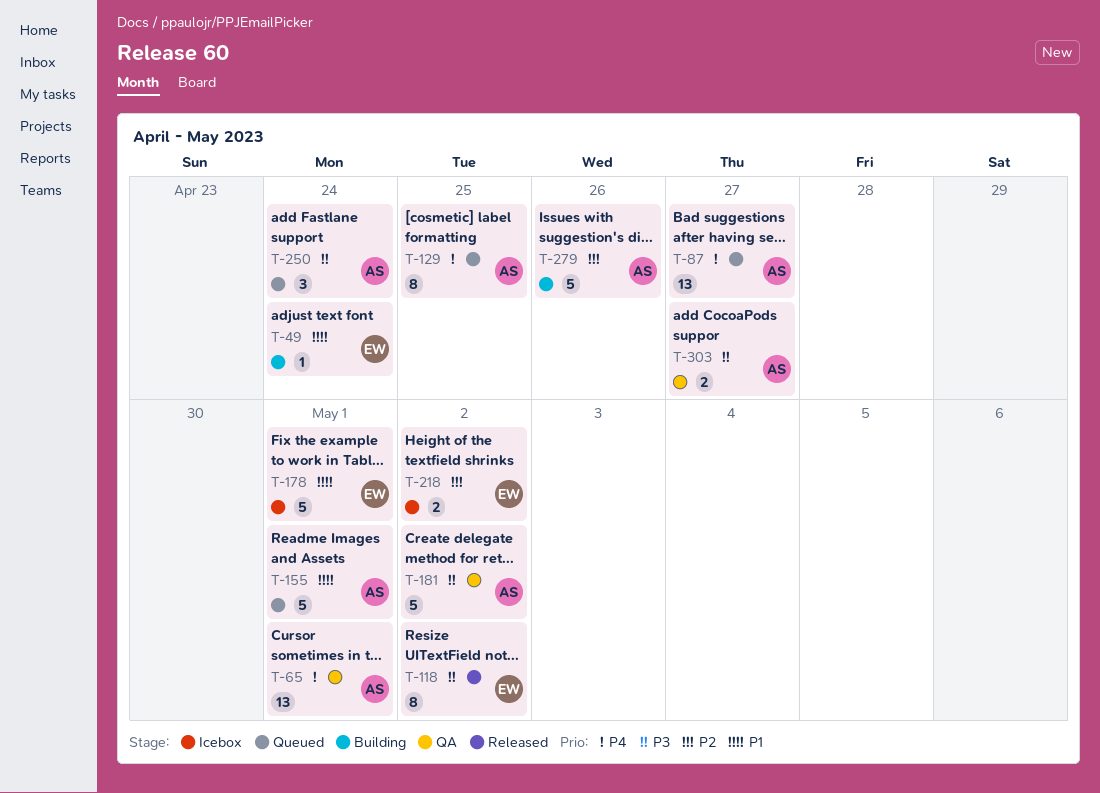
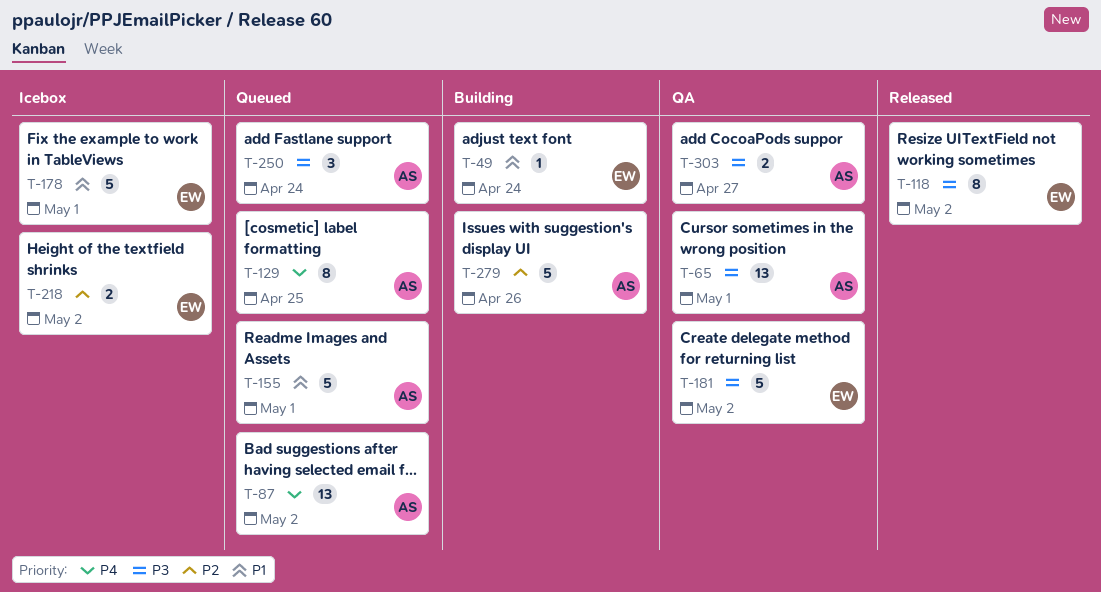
T-65, priority: P4 -> P3
T-87, due: Apr 27 -> May 2
T-181, owner: AS -> EW

